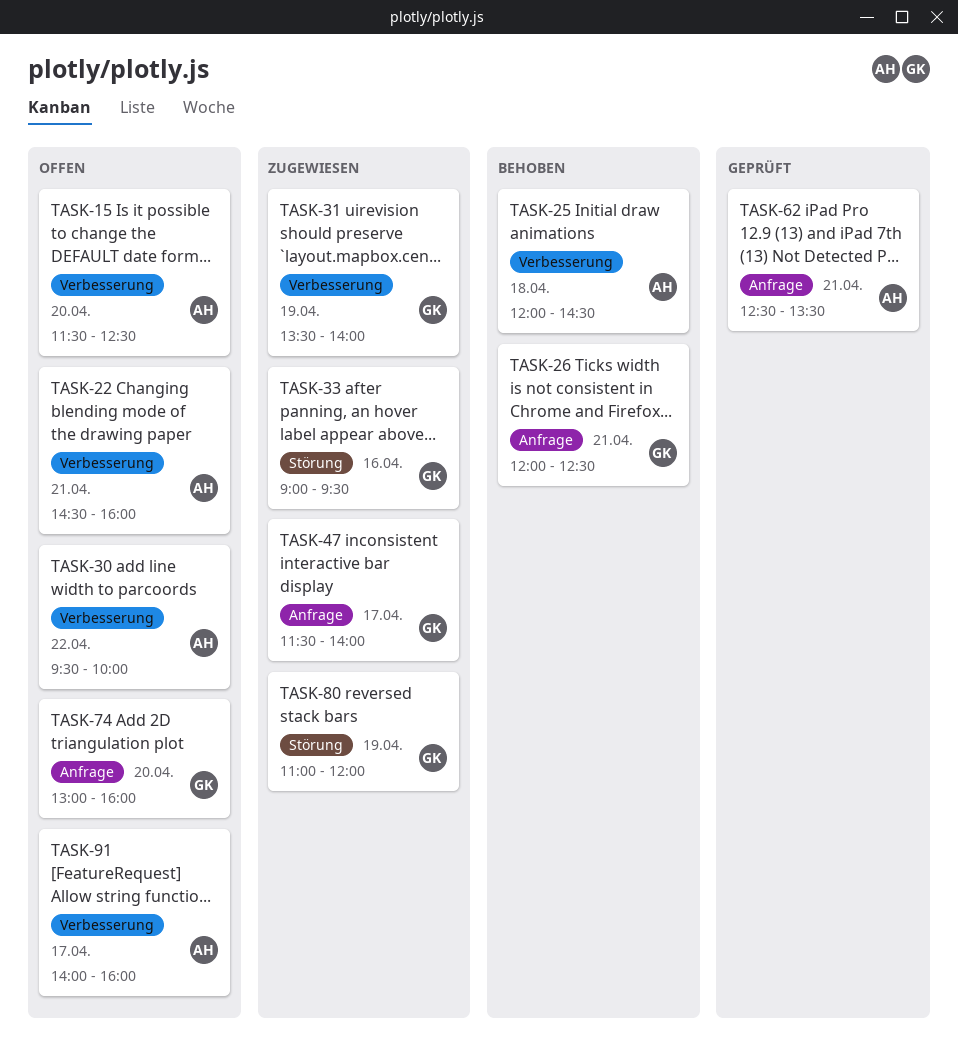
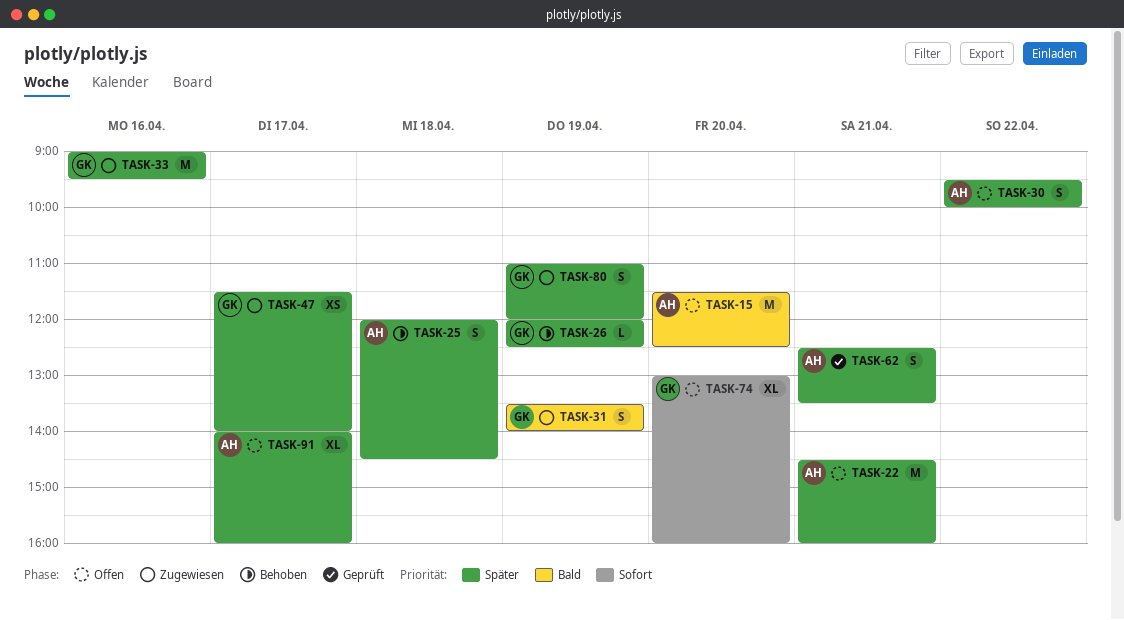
TASK-26, day: Apr 21 -> Apr 19

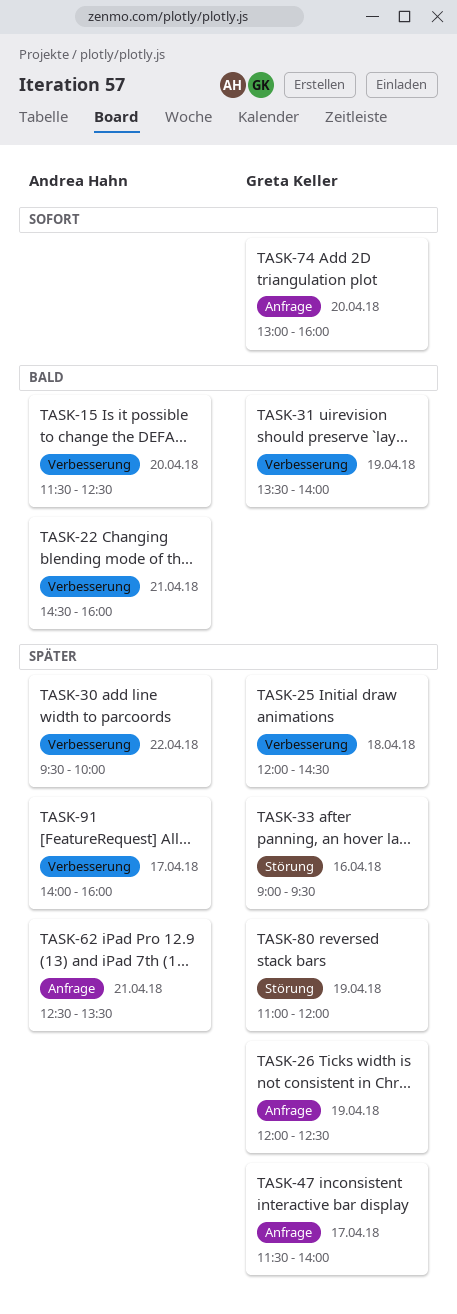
TASK-22, priority: Später -> Bald
TASK-25, owner: Andrea Hahn -> Greta Keller

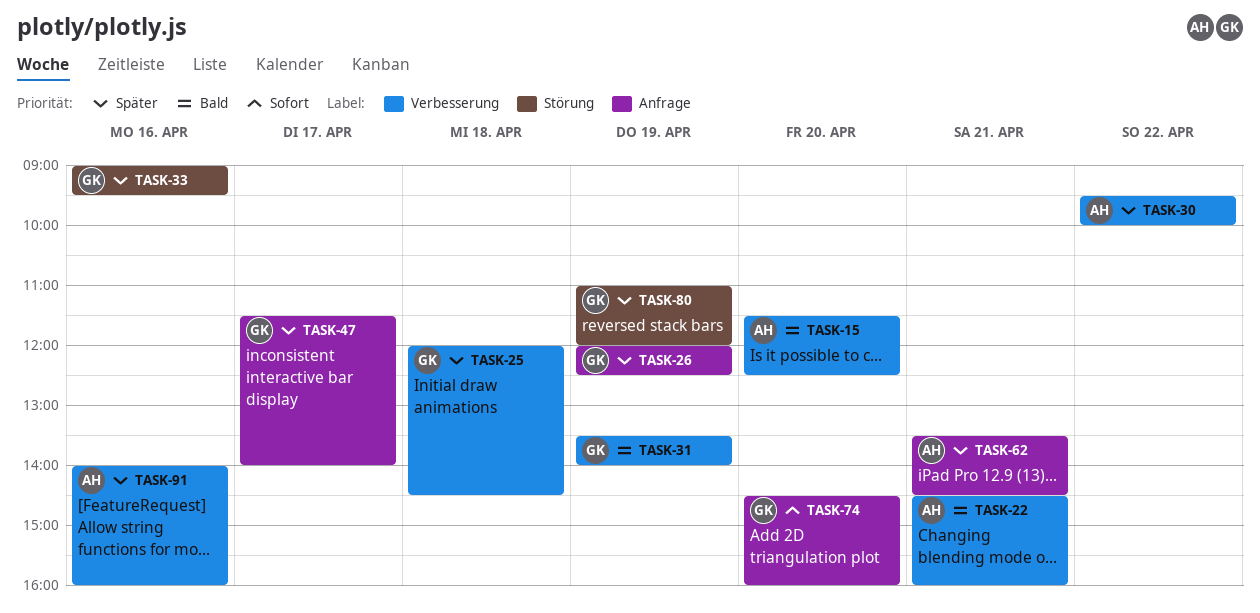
TASK-62, begins: 12:30 -> 13:30
TASK-62, ends: 13:30 -> 14:30
TASK-74, begins: 13:00 -> 14:30
TASK-91, day: Apr 17 -> Apr 16

